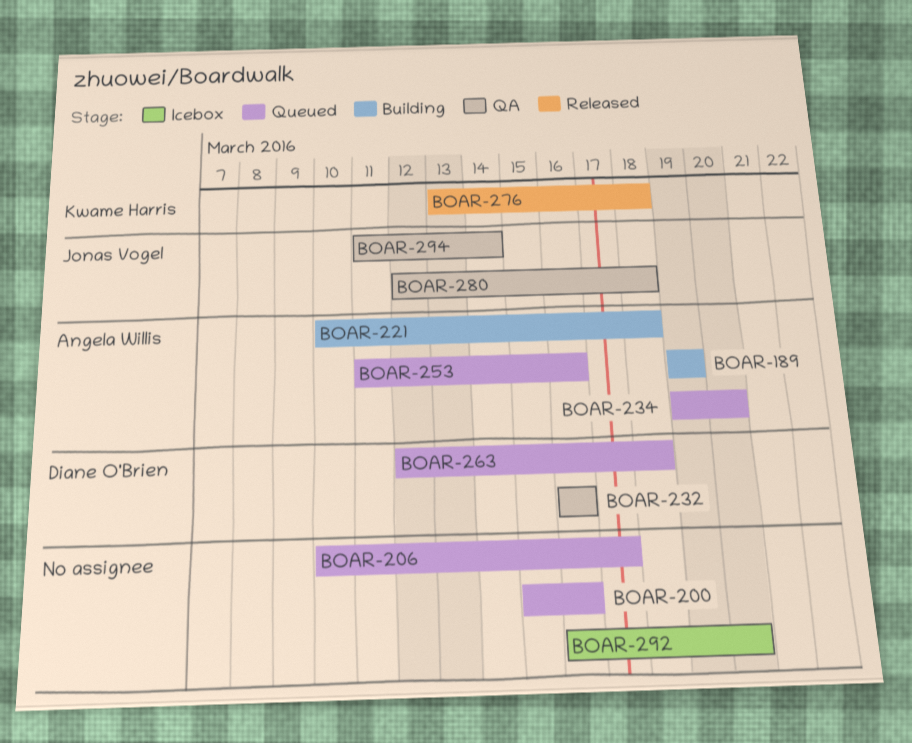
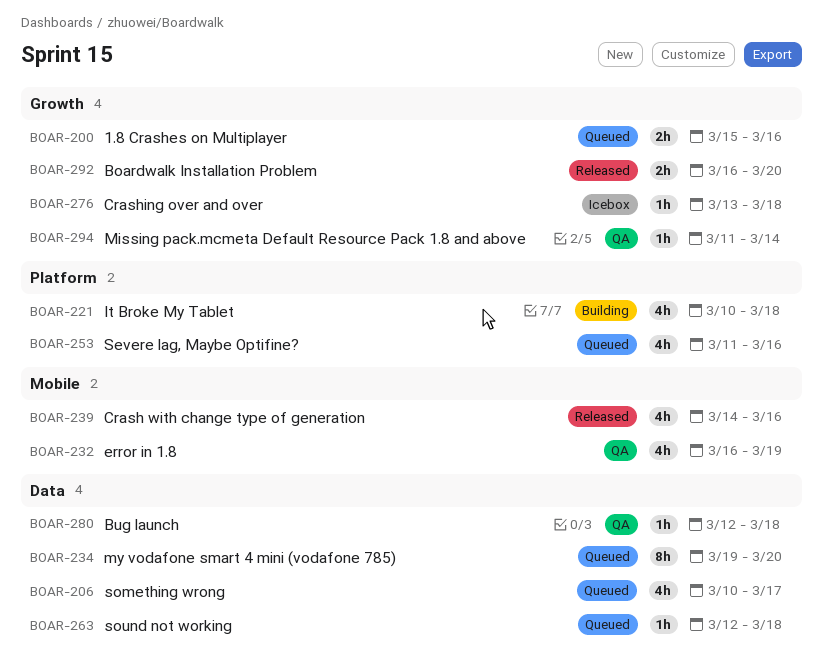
BOAR-189: present -> none
BOAR-232, due: Mar 16 -> Mar 19
BOAR-239: none -> present
BOAR-276, status: Released -> Icebox
BOAR-292, status: Icebox -> Released

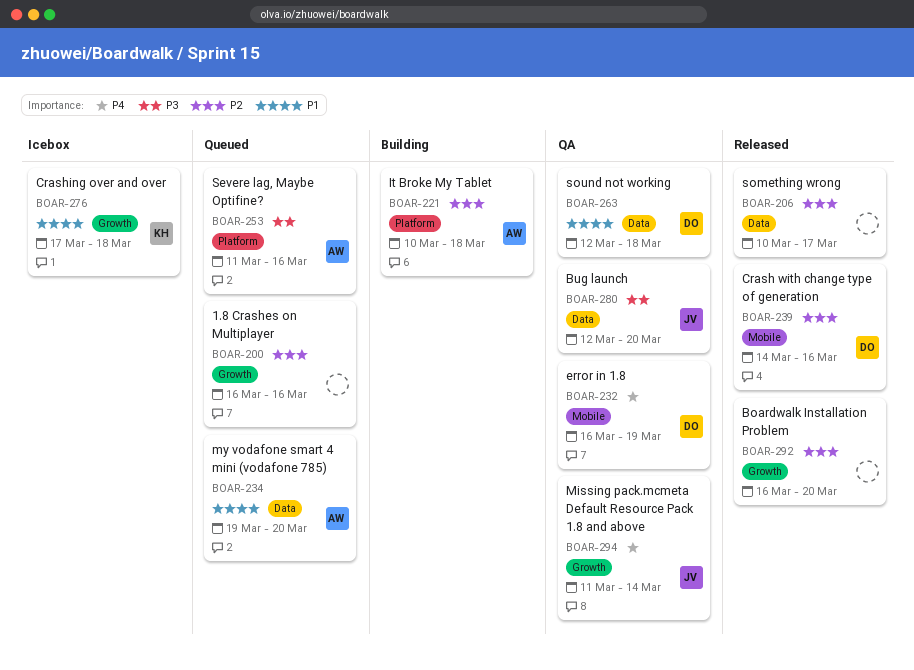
BOAR-200, start: Mar 15 -> Mar 16
BOAR-206, status: Queued -> Released
BOAR-263, status: Queued -> QA
BOAR-276, start: Mar 13 -> Mar 17
BOAR-280, due: Mar 18 -> Mar 20

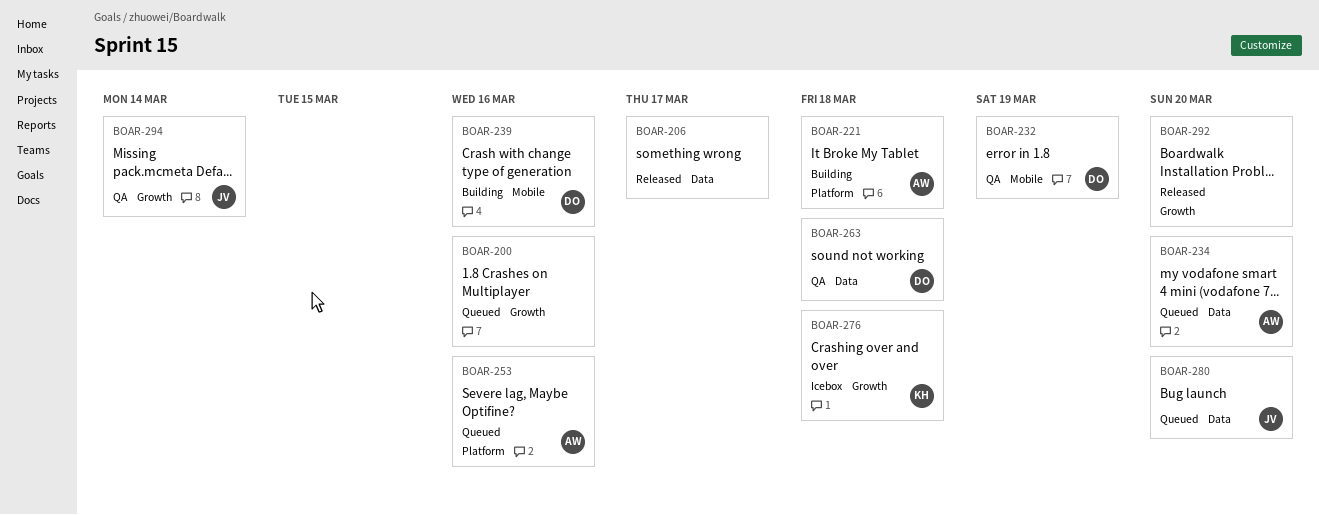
BOAR-239, status: Released -> Building
BOAR-280, status: QA -> Queued

